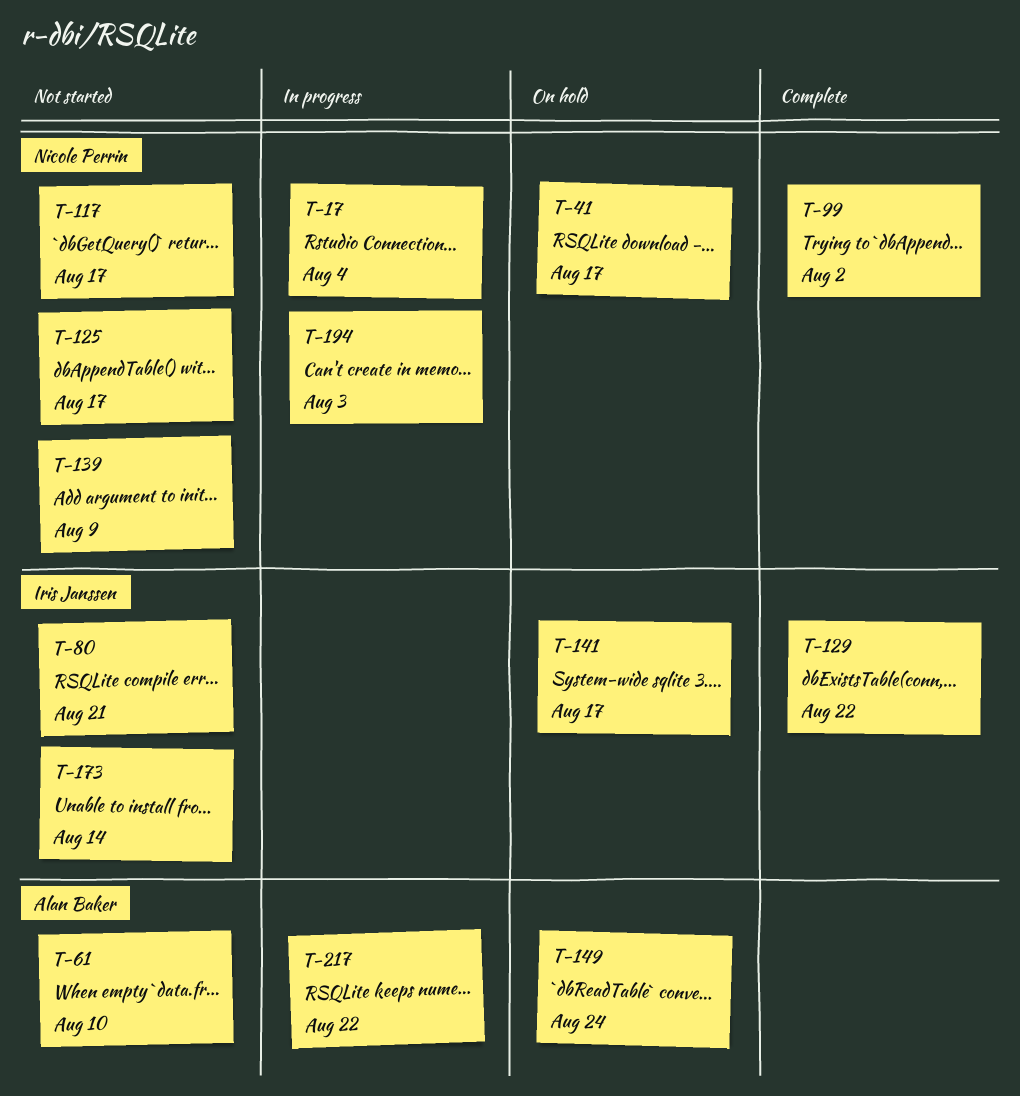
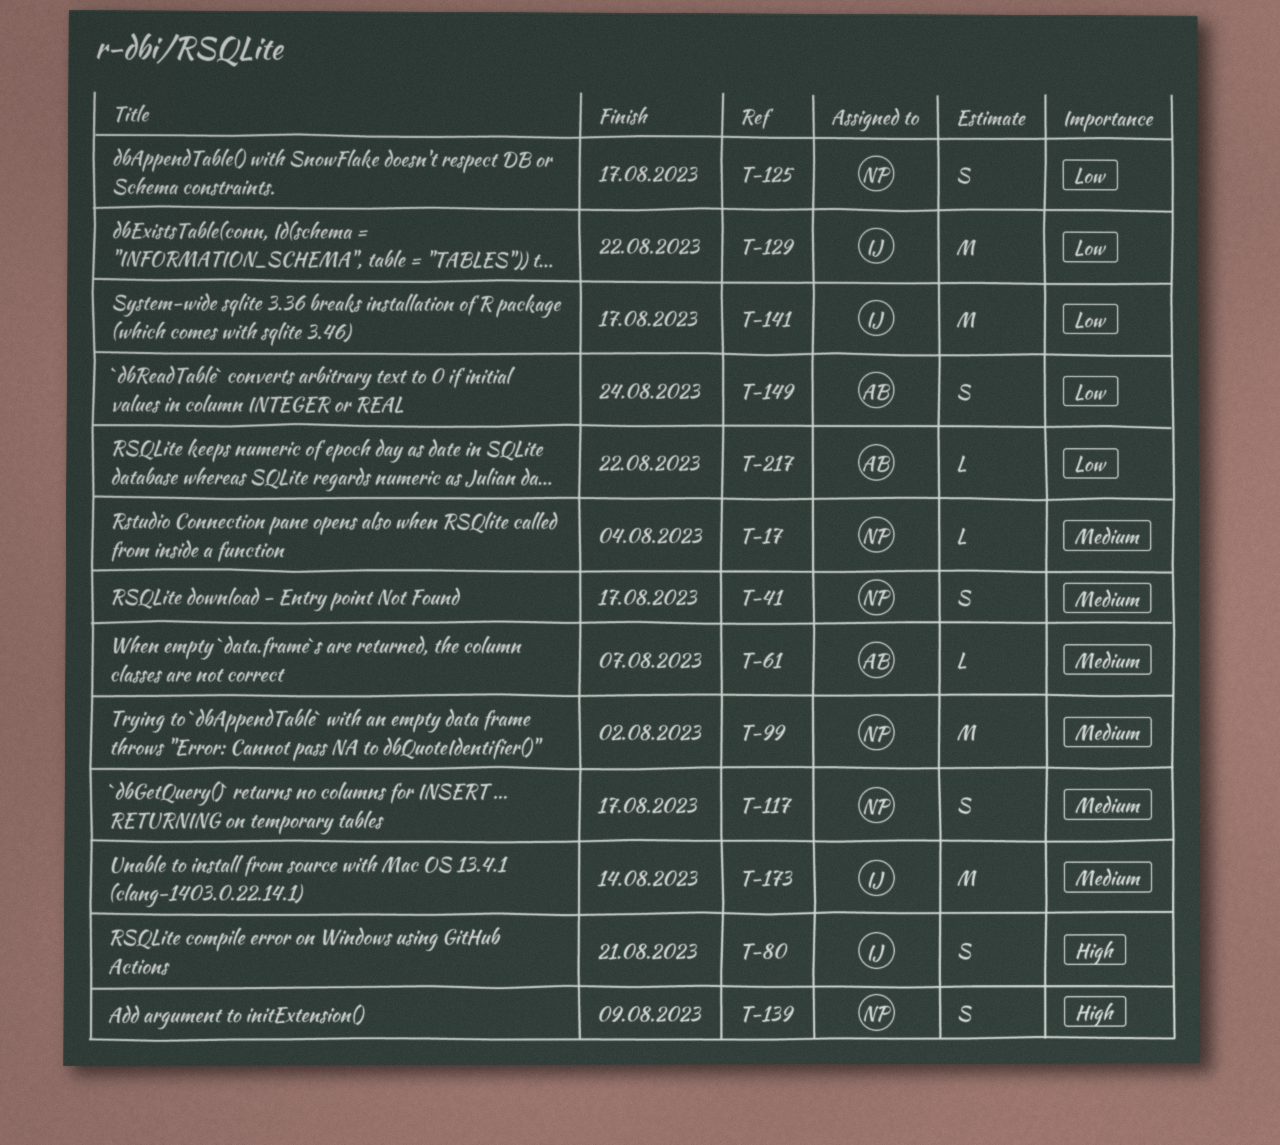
T-61, due: Aug 10 -> Aug 7
T-194: present -> none

